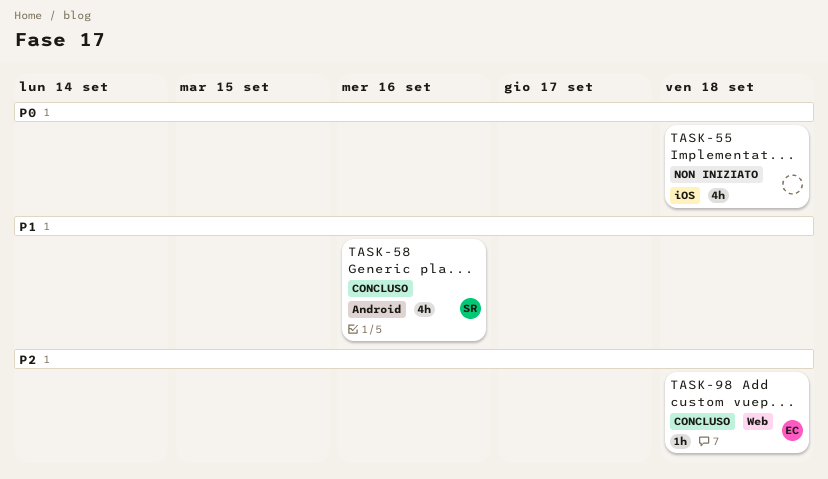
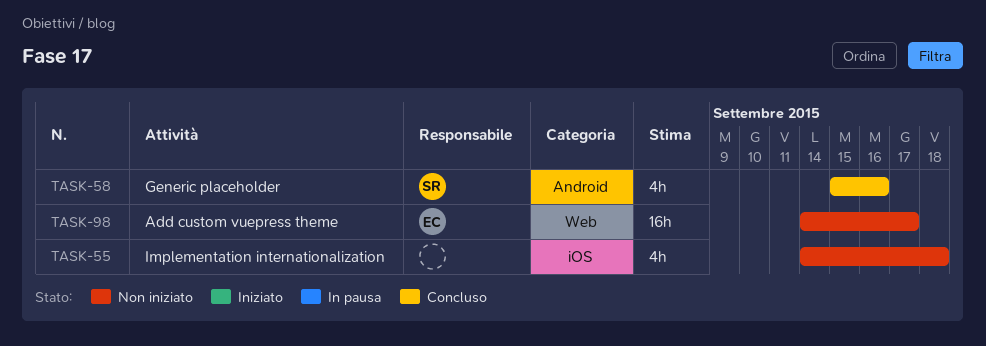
TASK-98, status: Concluso -> Non iniziato
TASK-98, estimate: 1h -> 16h
TASK-98, due: Sep 18 -> Sep 17

